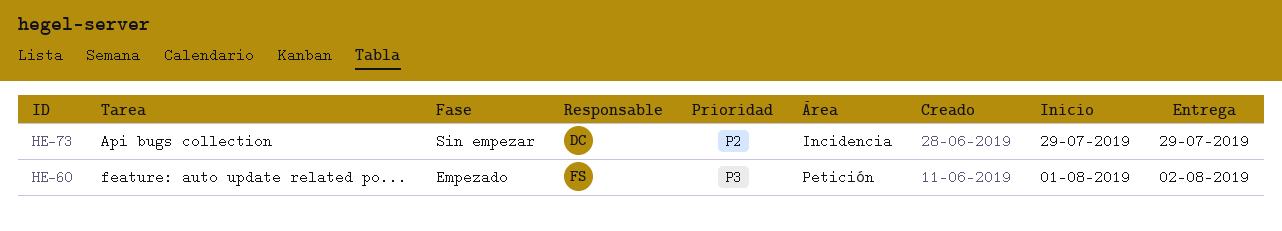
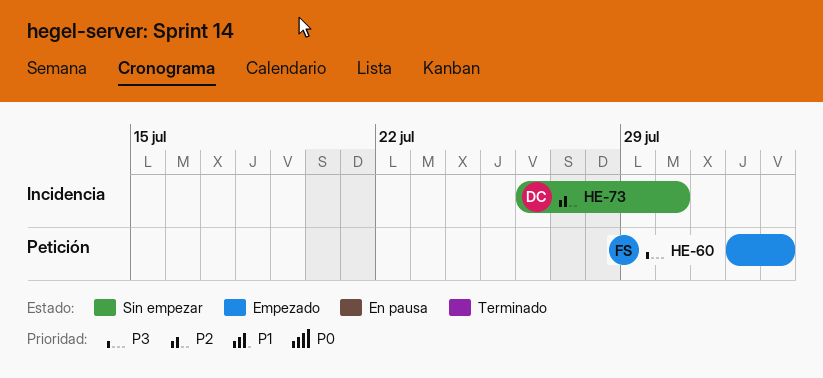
HE-73, start: Jul 29 -> Jul 26
HE-73, due: Jul 29 -> Jul 30

